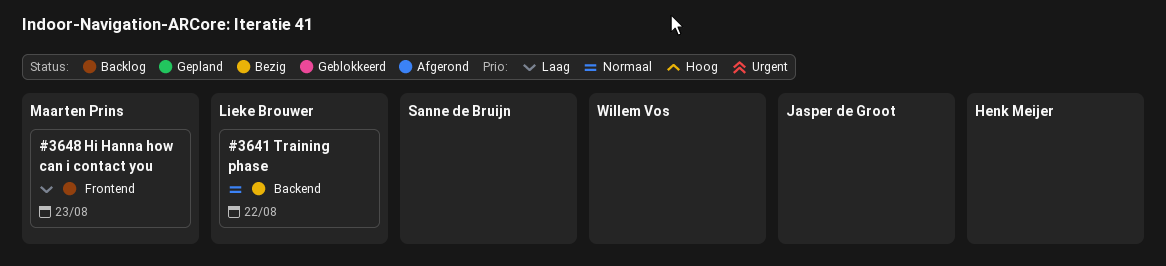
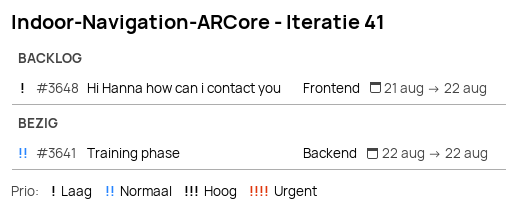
#3648, due: Aug 23 -> Aug 22

